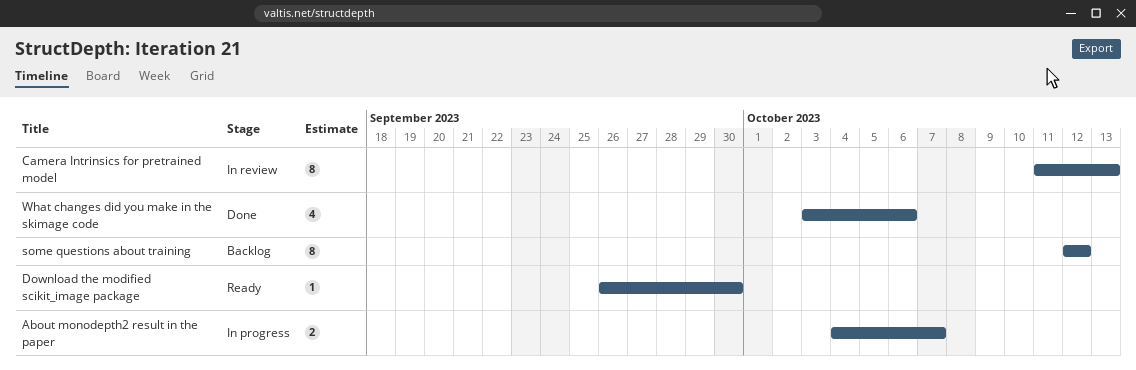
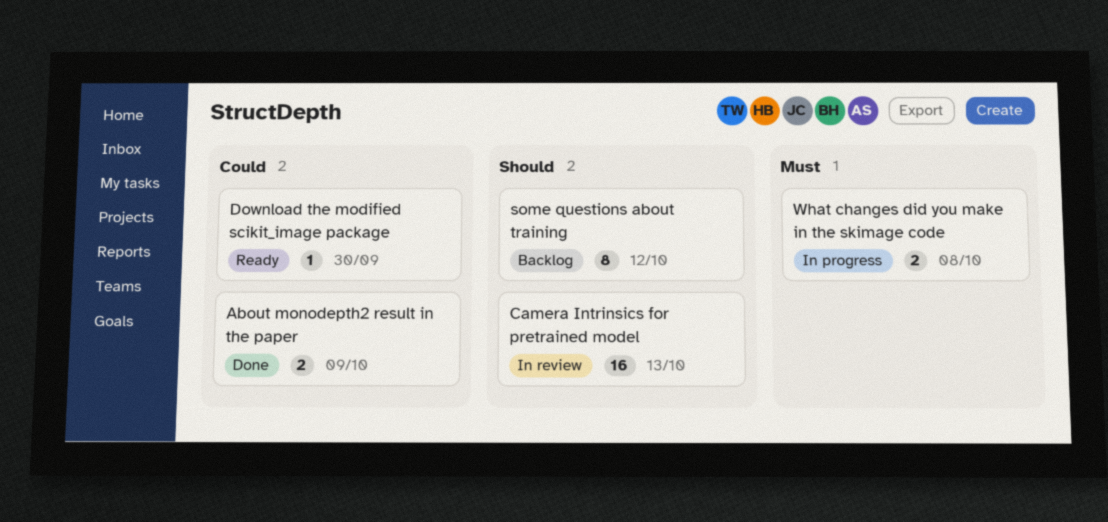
About monodepth2 result in the paper, status: In progress -> Done
About monodepth2 result in the paper, due: Oct 7 -> Oct 9
Camera Intrinsics for pretrained model, estimate: 8 -> 16
What changes did you make in the skimage code, status: Done -> In progress
What changes did you make in the skimage code, estimate: 4 -> 2
What changes did you make in the skimage code, due: Oct 6 -> Oct 8

